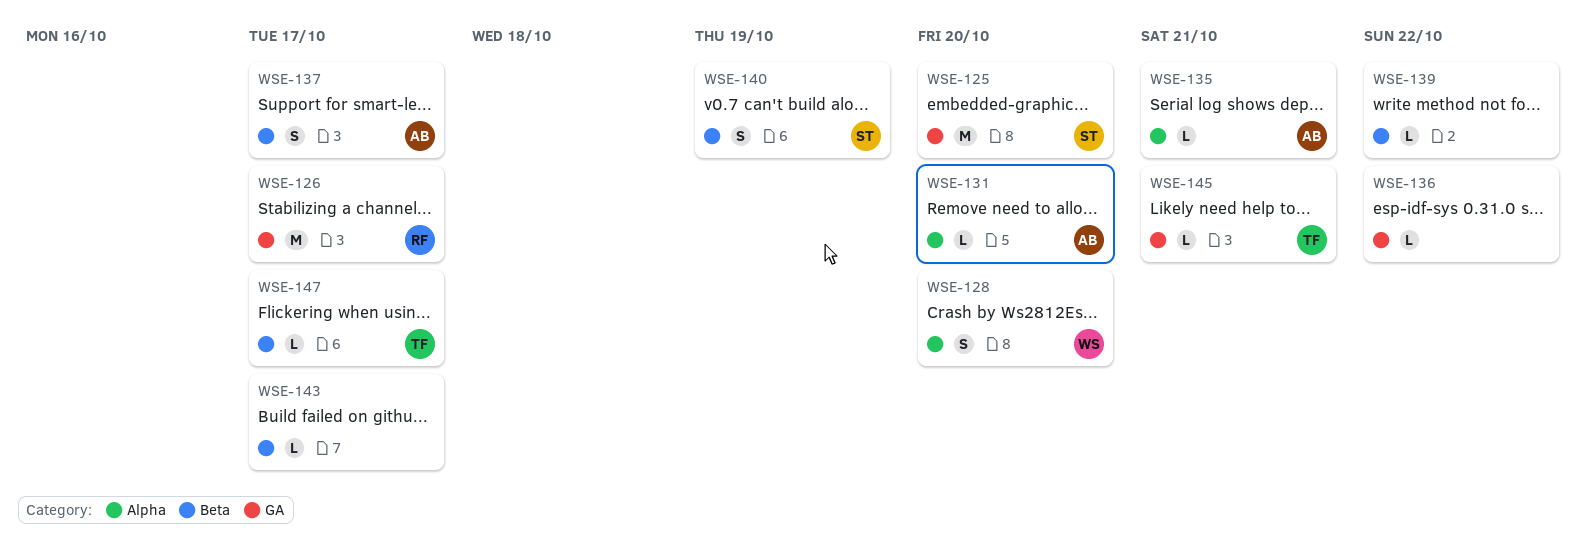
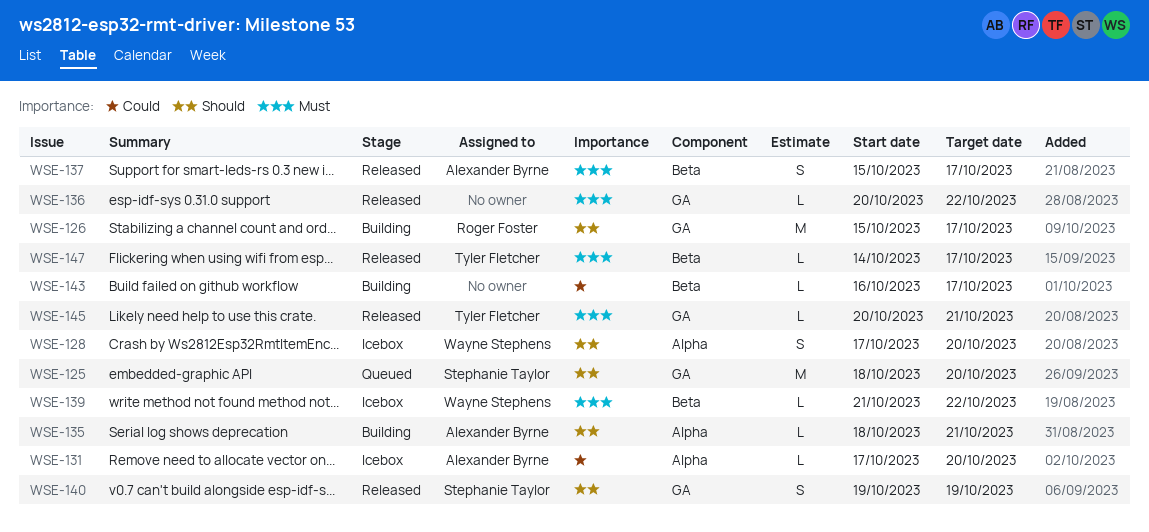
WSE-139, owner: none -> Wayne Stephens
WSE-140, label: Beta -> GA

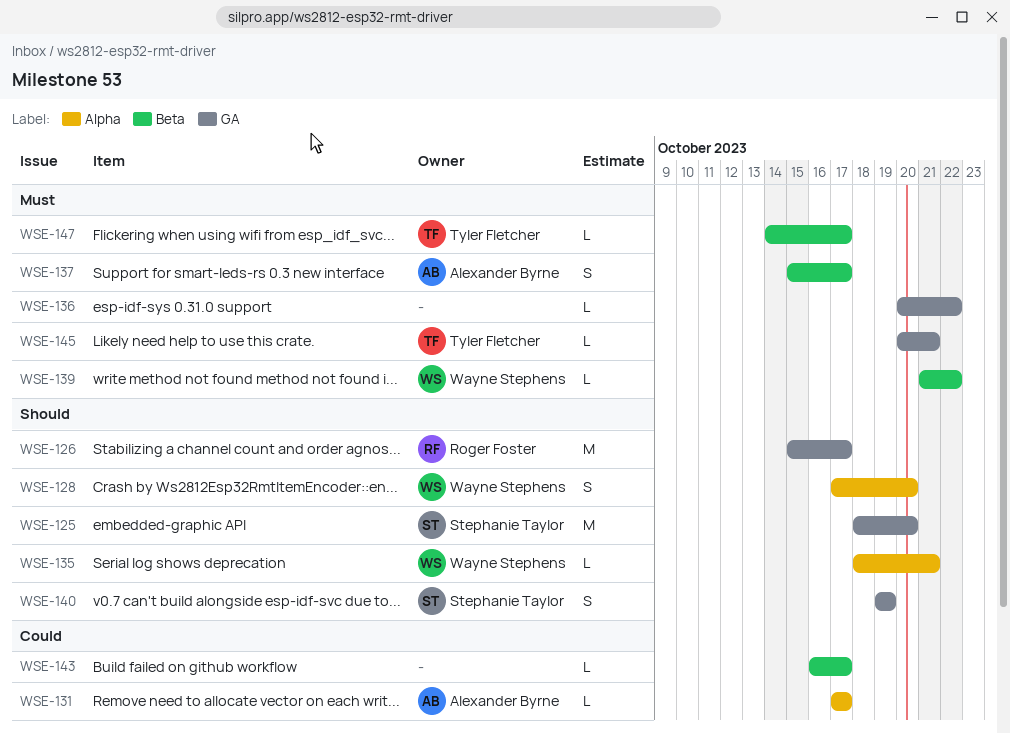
WSE-131, due: Oct 20 -> Oct 17
WSE-135, owner: Alexander Byrne -> Wayne Stephens

